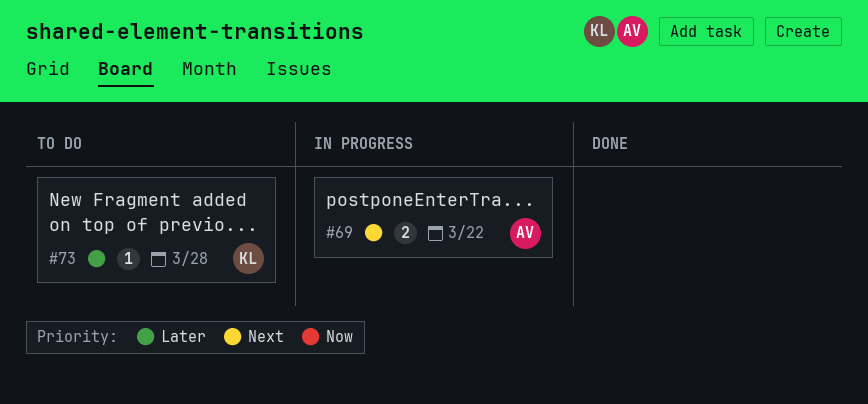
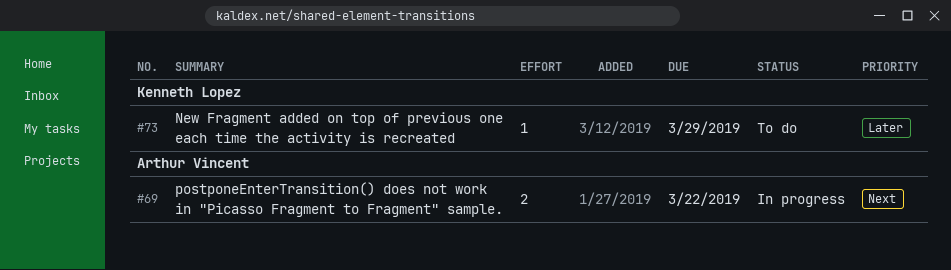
#73, due: Mar 28 -> Mar 29

